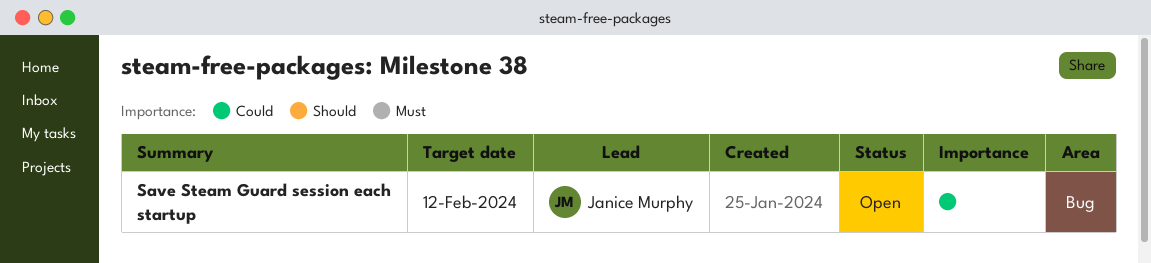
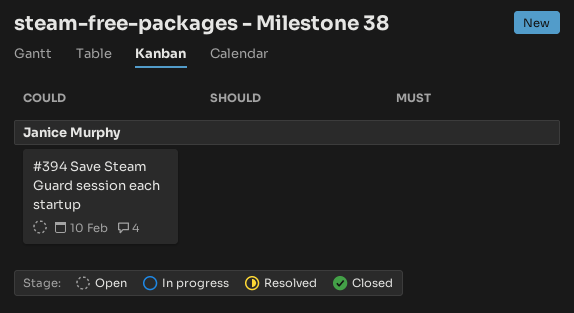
Save Steam Guard session each startup, due: Feb 12 -> Feb 10

